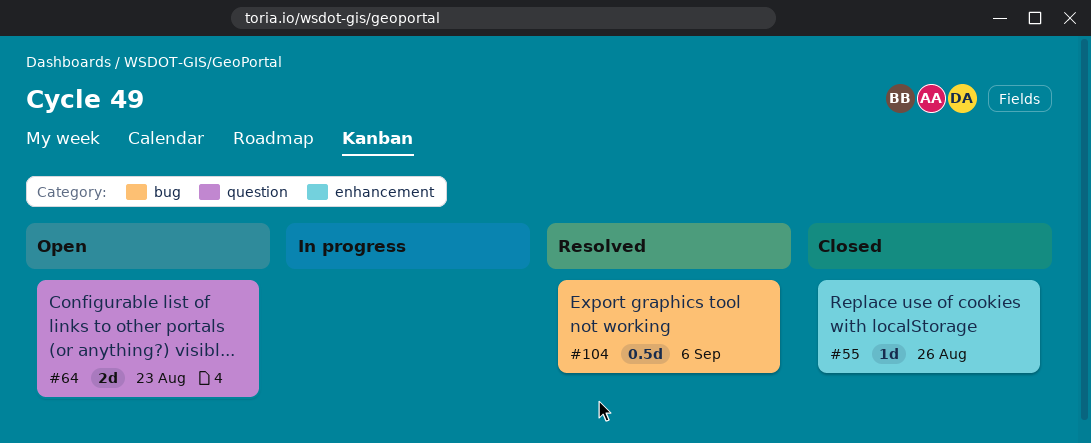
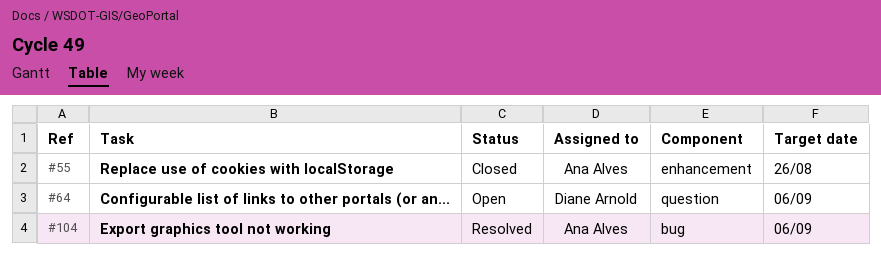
#64, due: Aug 23 -> Sep 6

